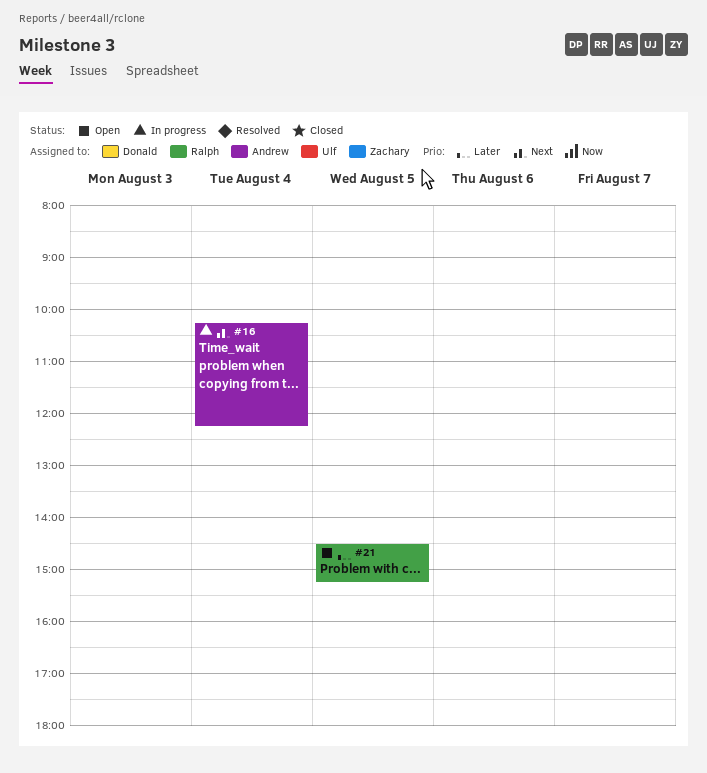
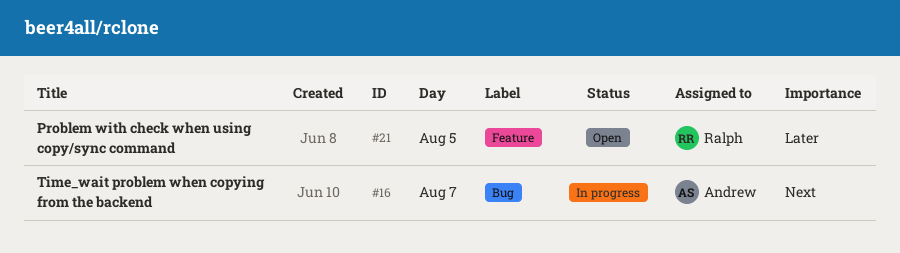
#16, day: Aug 4 -> Aug 7

